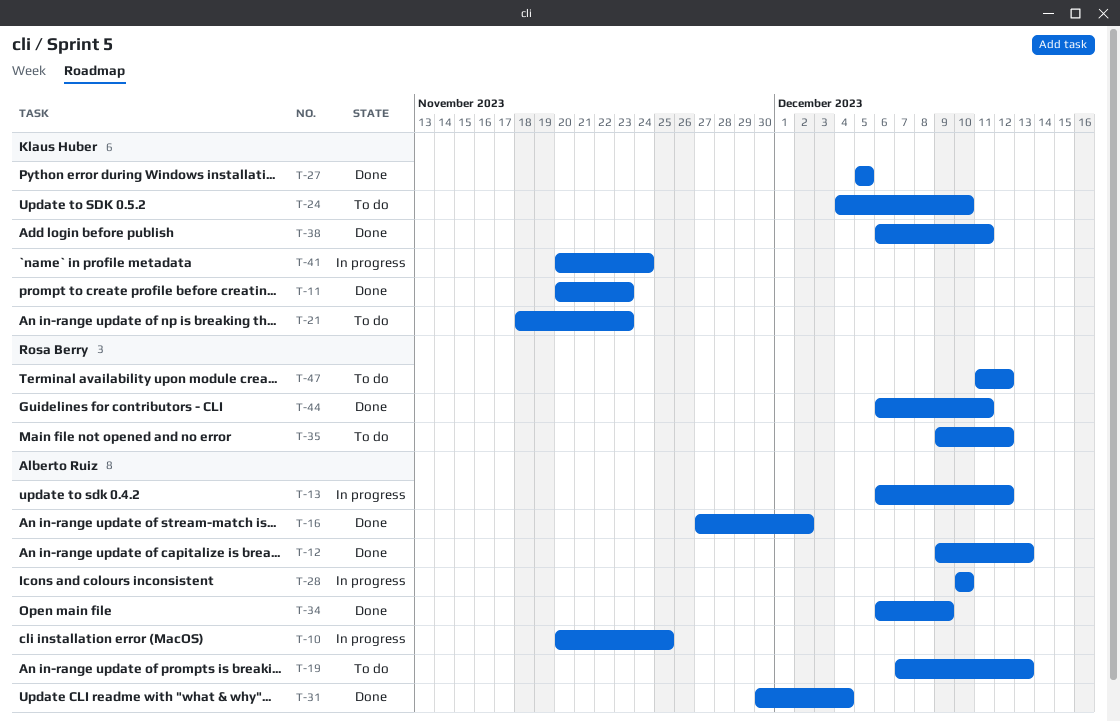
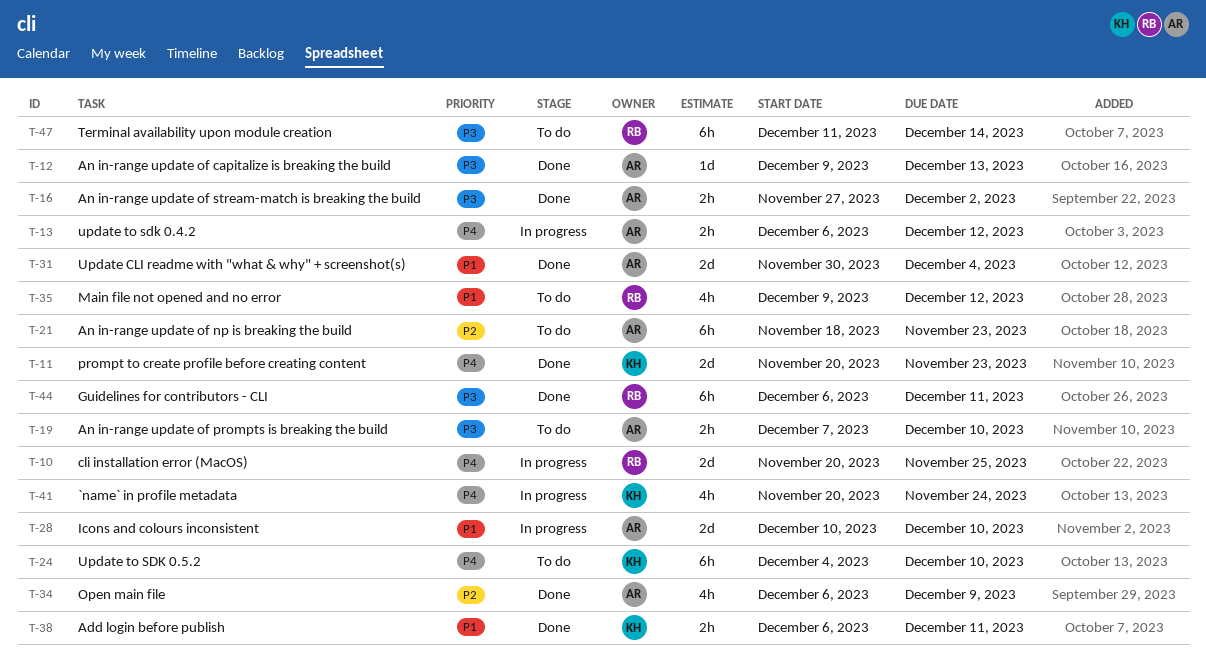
T-10, owner: Alberto Ruiz -> Rosa Berry
T-19, due: Dec 13 -> Dec 10
T-21, owner: Klaus Huber -> Alberto Ruiz
T-27: present -> none
T-47, due: Dec 12 -> Dec 14

